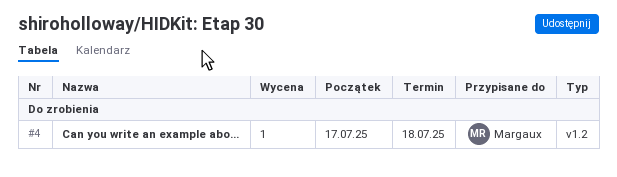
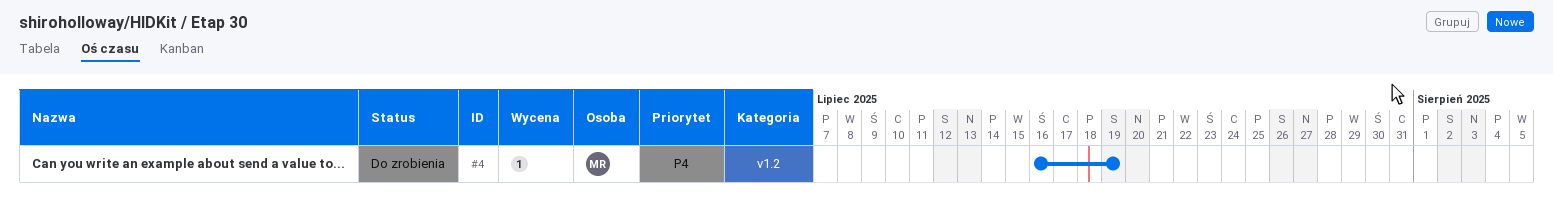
#4, start: Jul 17 -> Jul 16
#4, due: Jul 18 -> Jul 19

